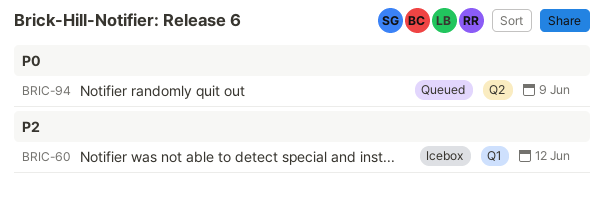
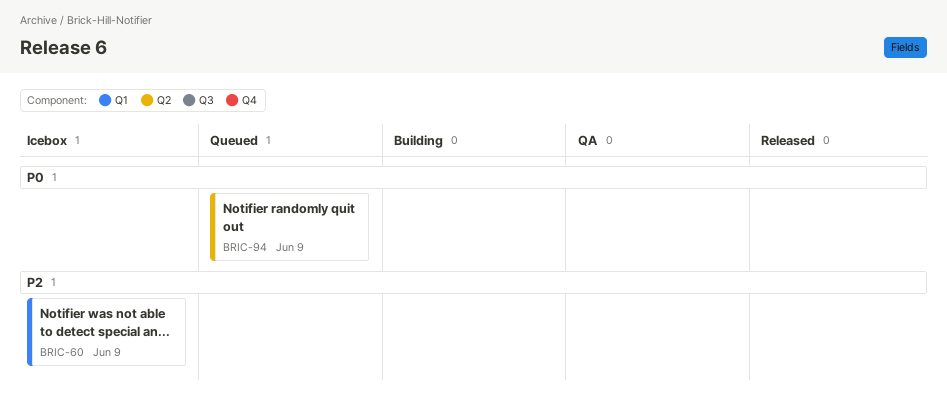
BRIC-60, due: Jun 12 -> Jun 9

